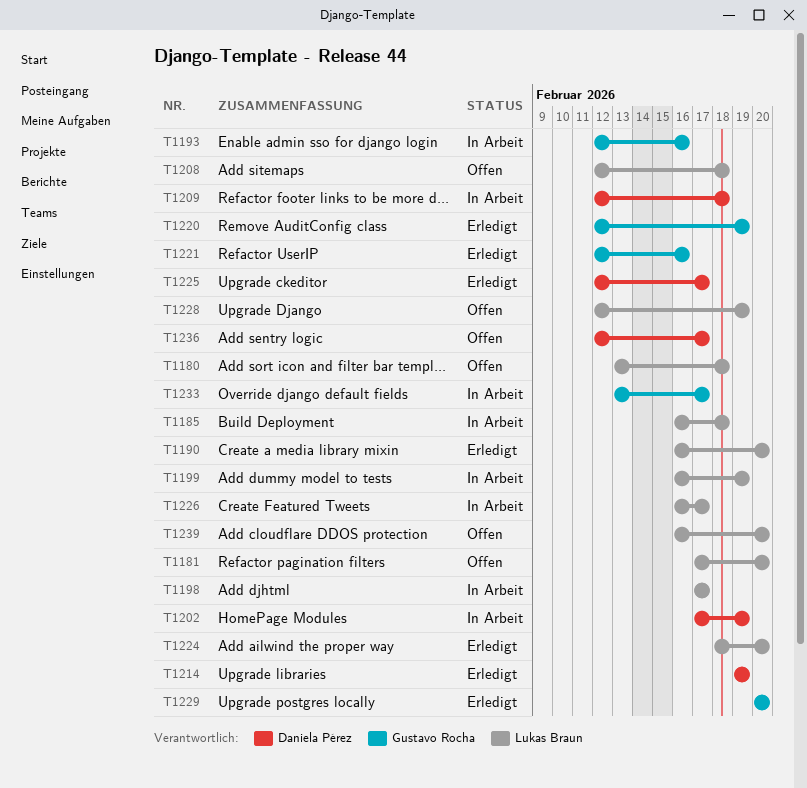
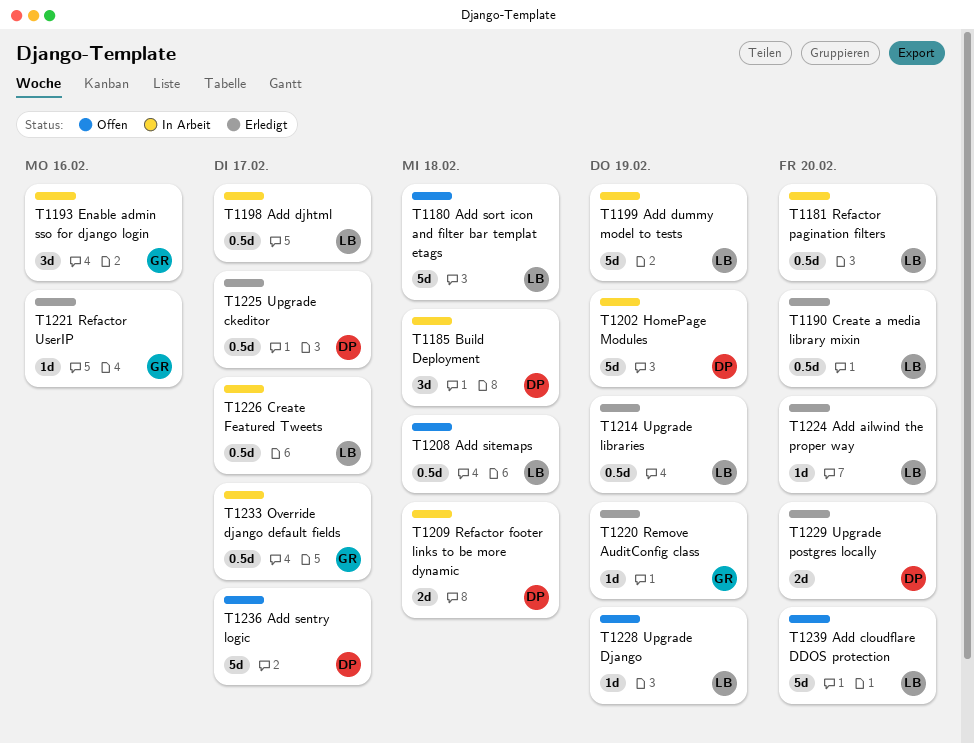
T1181, status: Offen -> In Arbeit
T1185, owner: Lukas Braun -> Daniela Pérez
T1214, owner: Daniela Pérez -> Lukas Braun
T1229, owner: Gustavo Rocha -> Daniela Pérez

